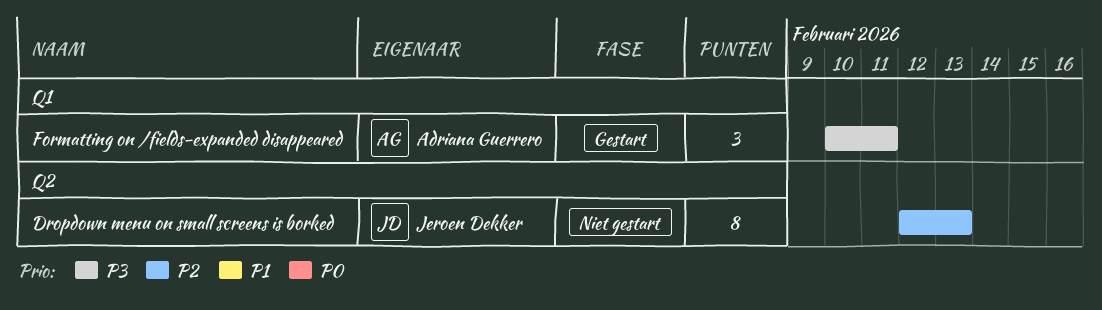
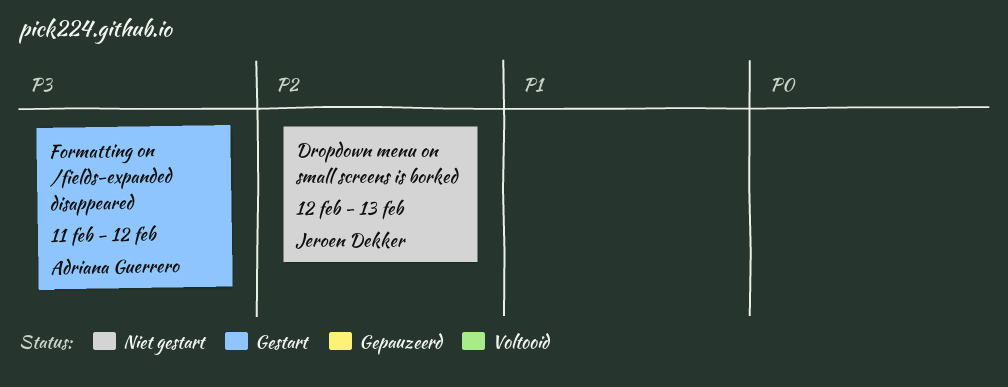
Formatting on /fields-expanded disappeared, start: Feb 10 -> Feb 11
Formatting on /fields-expanded disappeared, due: Feb 11 -> Feb 12

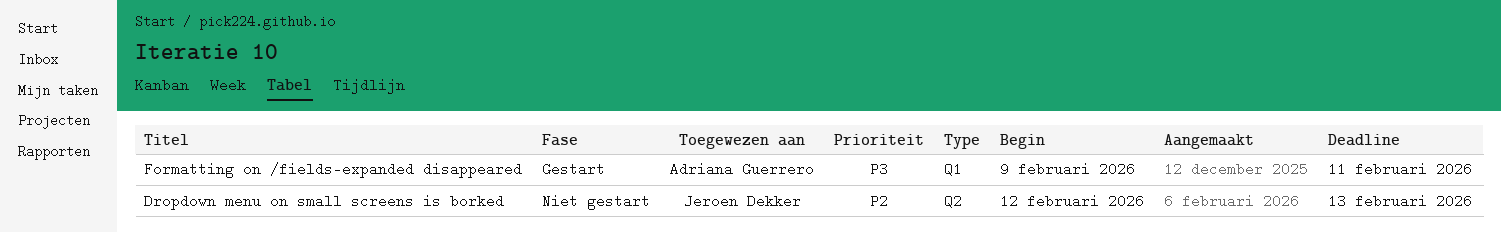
Formatting on /fields-expanded disappeared, start: Feb 11 -> Feb 9
Formatting on /fields-expanded disappeared, due: Feb 12 -> Feb 11

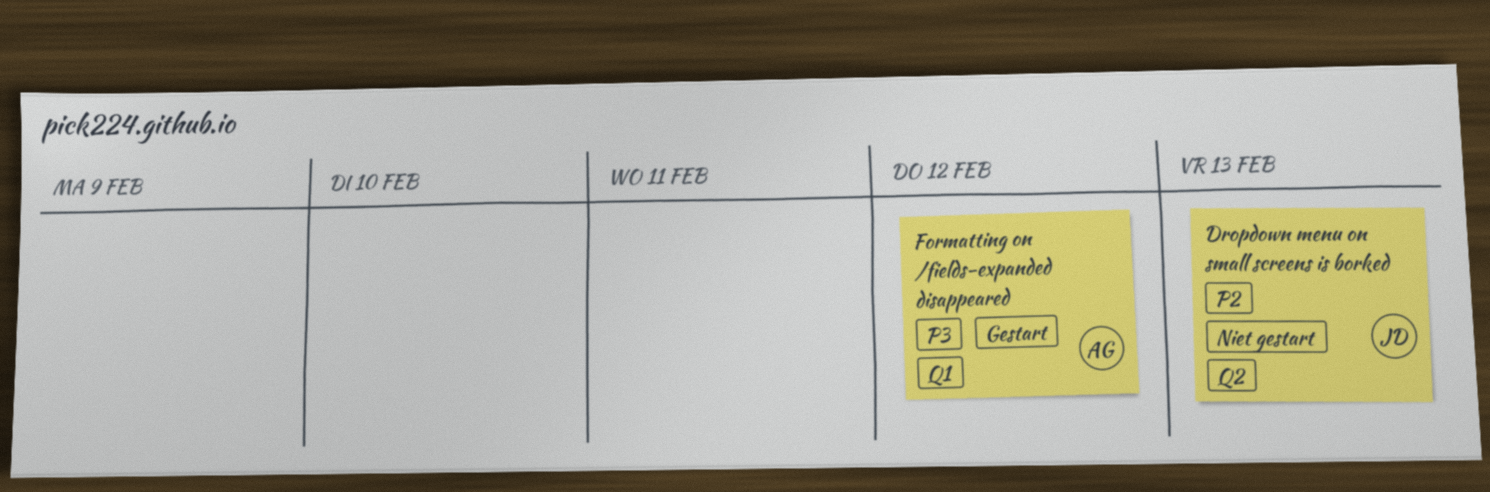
Formatting on /fields-expanded disappeared, due: Feb 11 -> Feb 12

